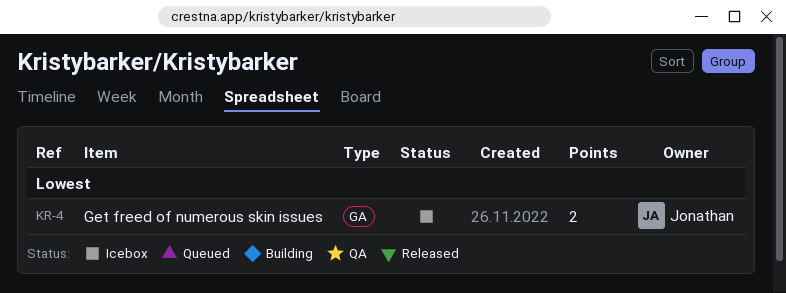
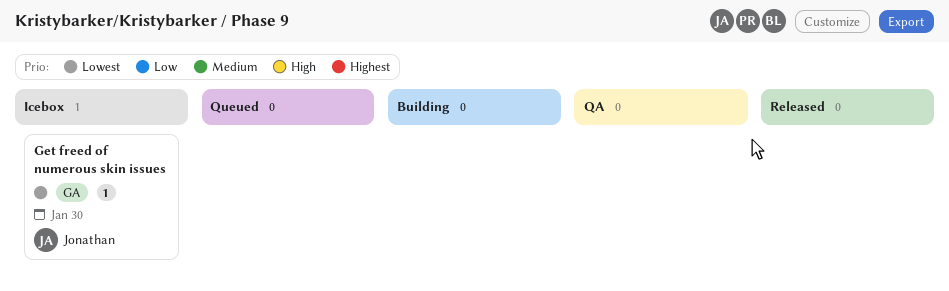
Get freed of numerous skin issues, estimate: 2 -> 1

